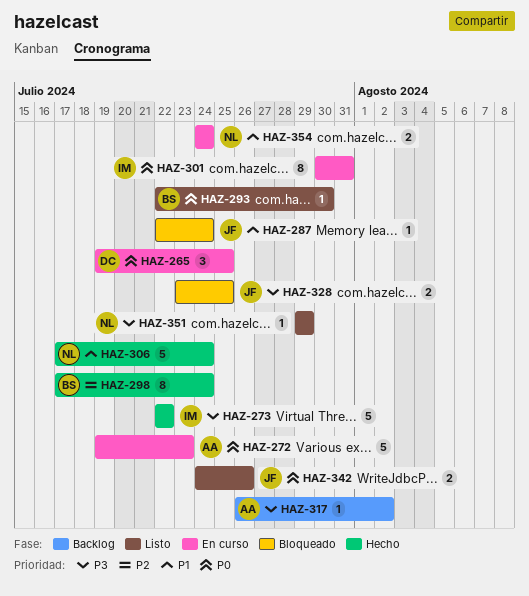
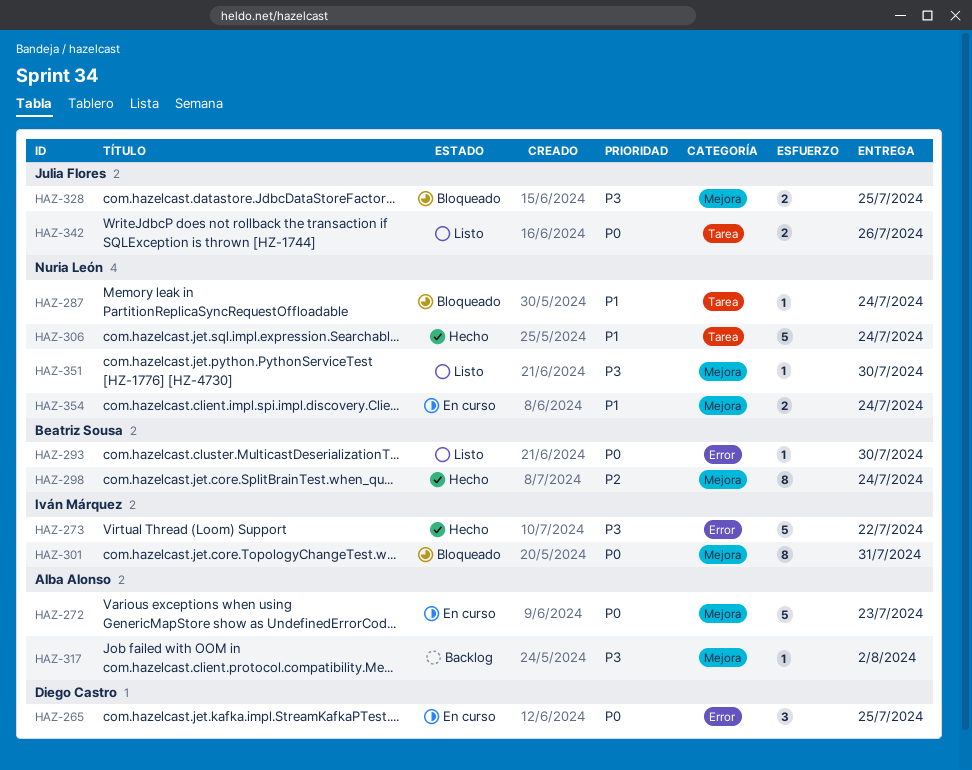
HAZ-287, owner: Julia Flores -> Nuria León
HAZ-301, status: En curso -> Bloqueado
HAZ-351, due: Jul 29 -> Jul 30

